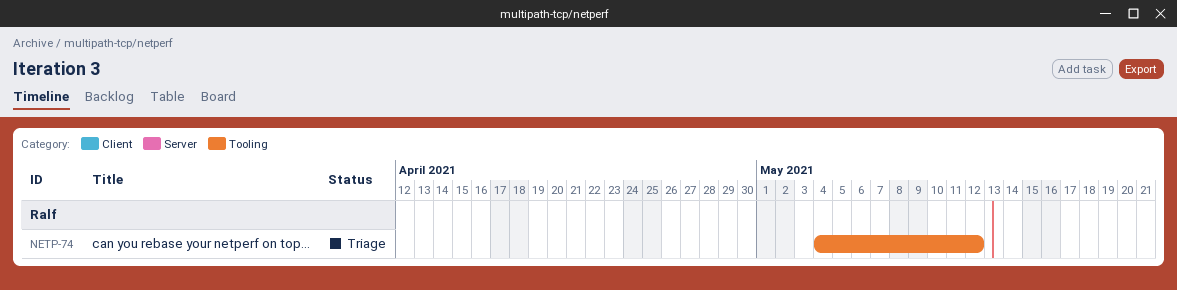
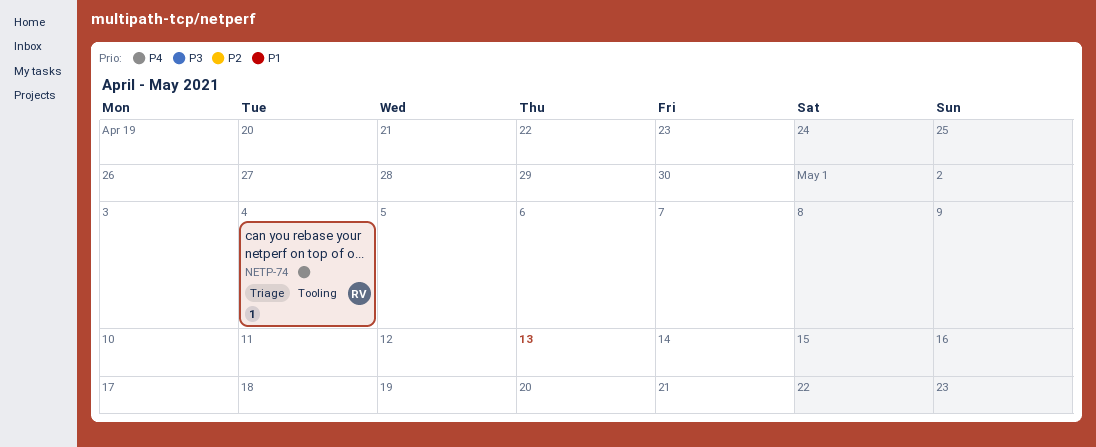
NETP-74, due: May 12 -> May 4

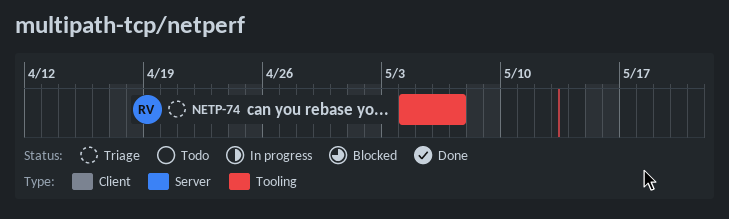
NETP-74, due: May 4 -> May 7

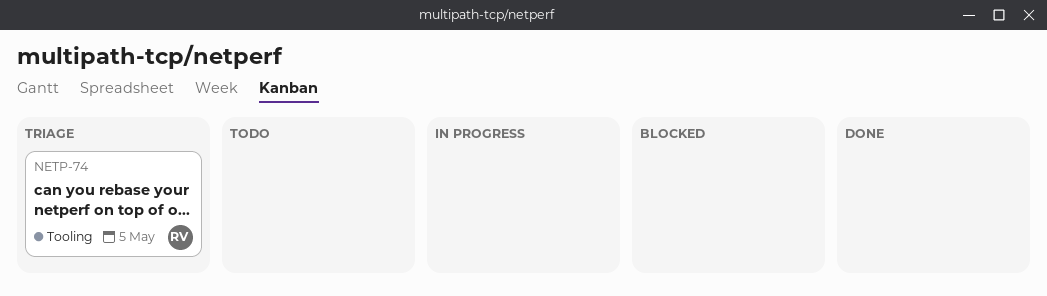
NETP-74, due: May 7 -> May 5

